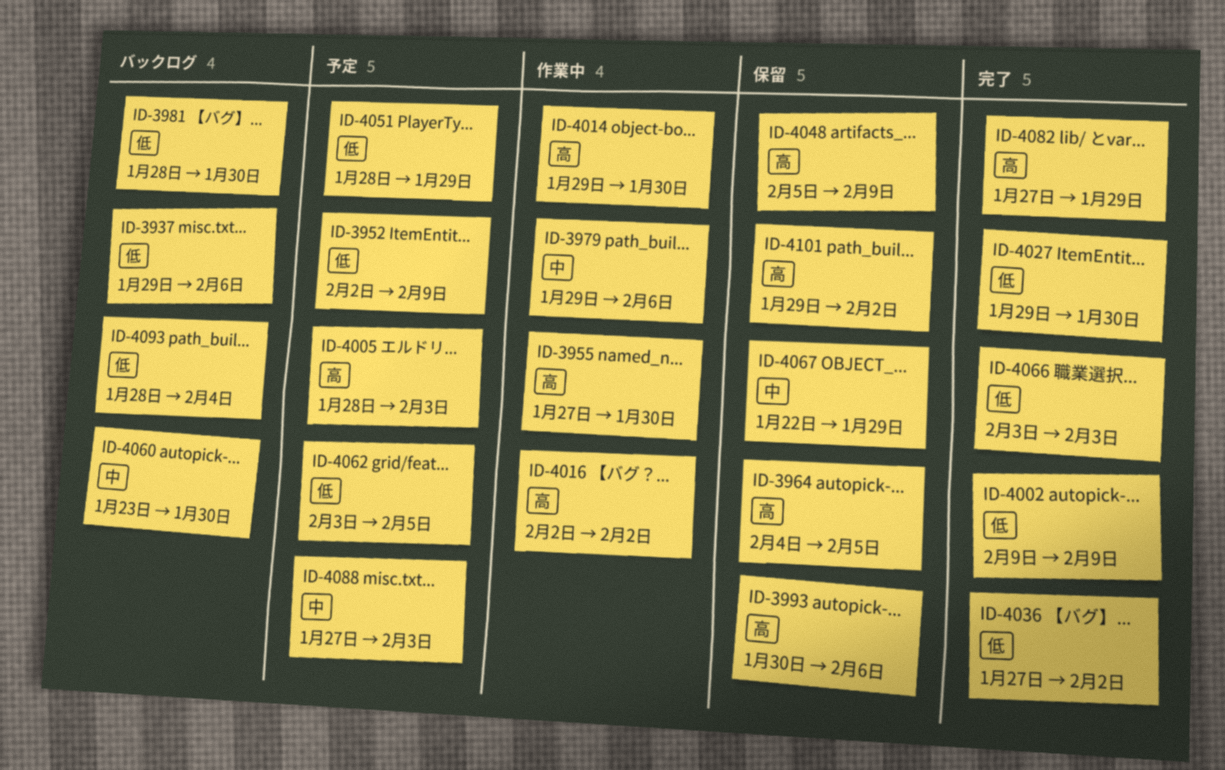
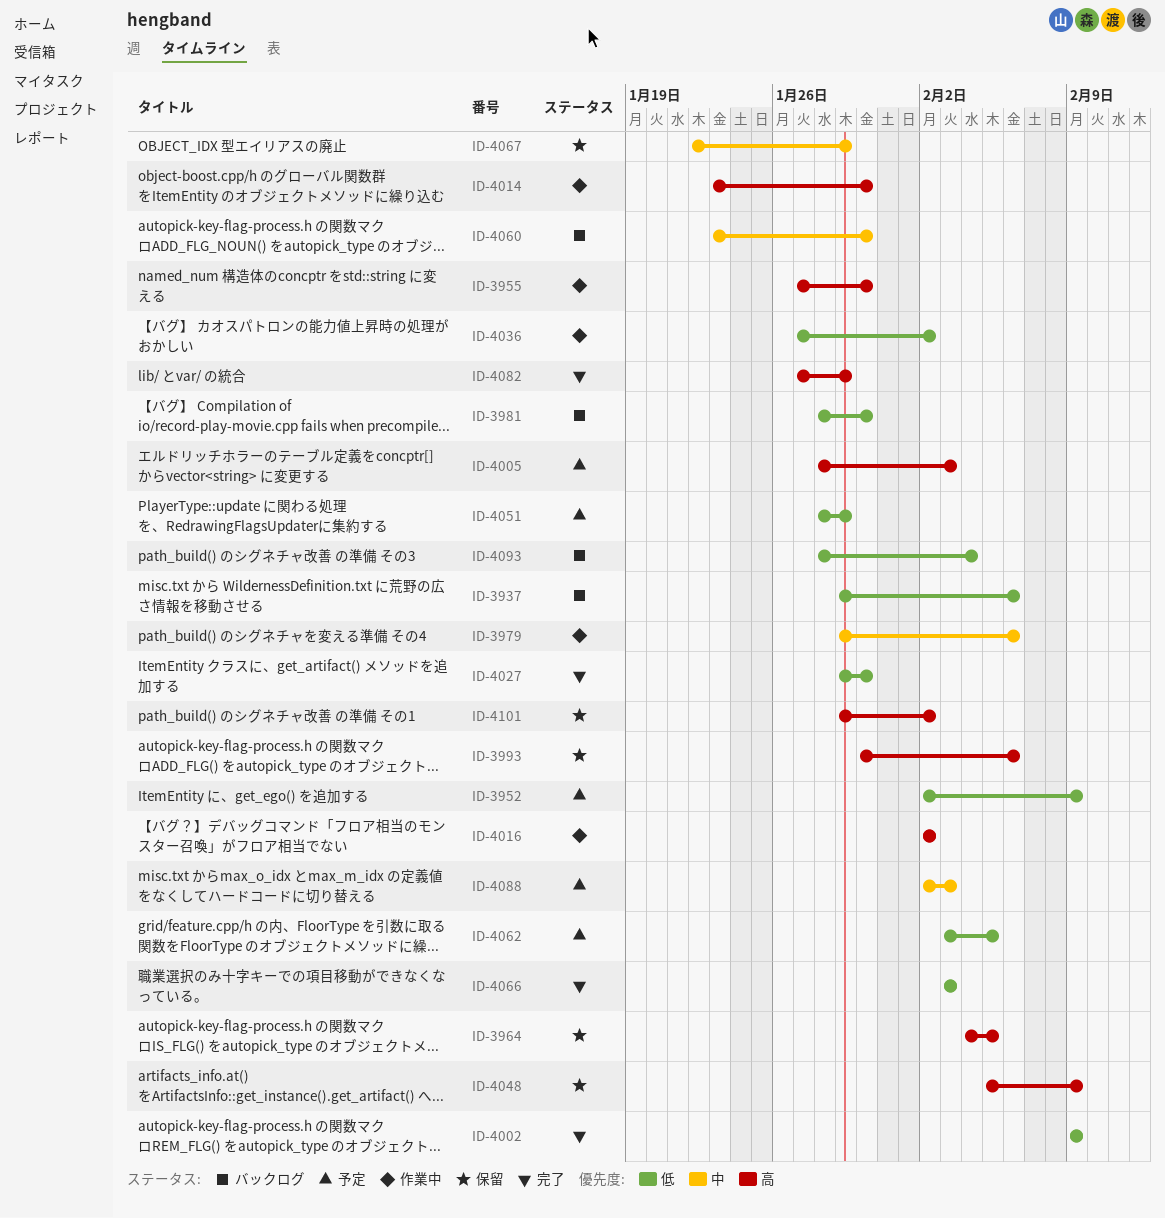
ID-4014, start: Jan 29 -> Jan 23
ID-4036, status: 完了 -> 作業中
ID-4088, start: Jan 27 -> Feb 2

